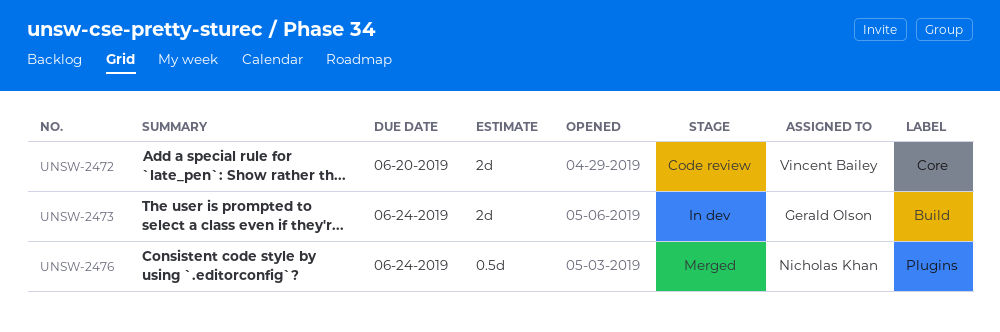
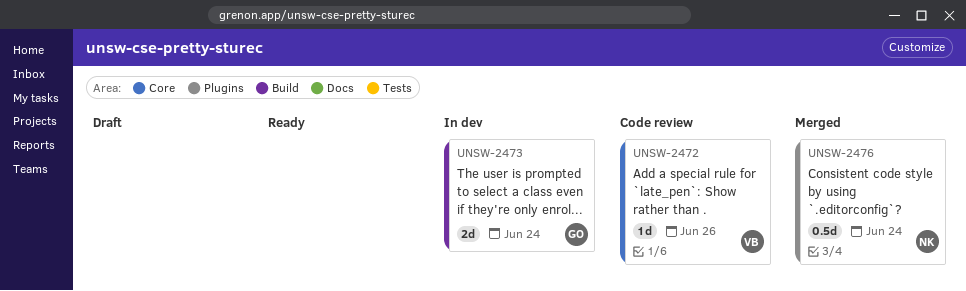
UNSW-2472, estimate: 2d -> 1d
UNSW-2472, due: Jun 20 -> Jun 26

